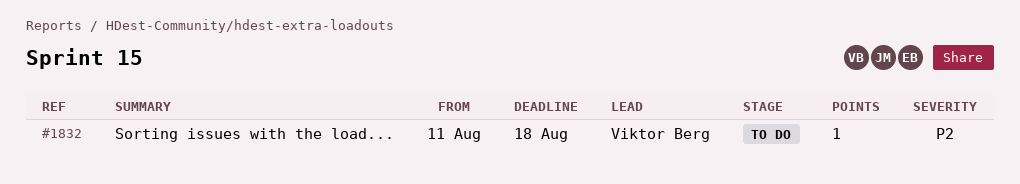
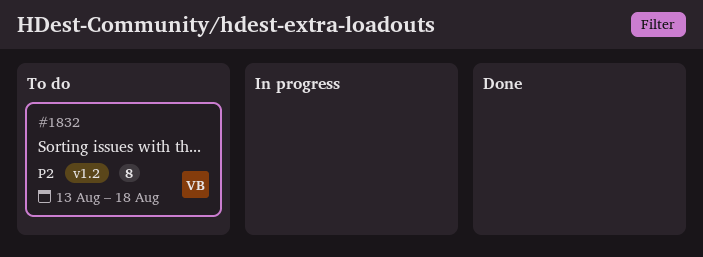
#1832, estimate: 1 -> 8
#1832, start: Aug 11 -> Aug 13

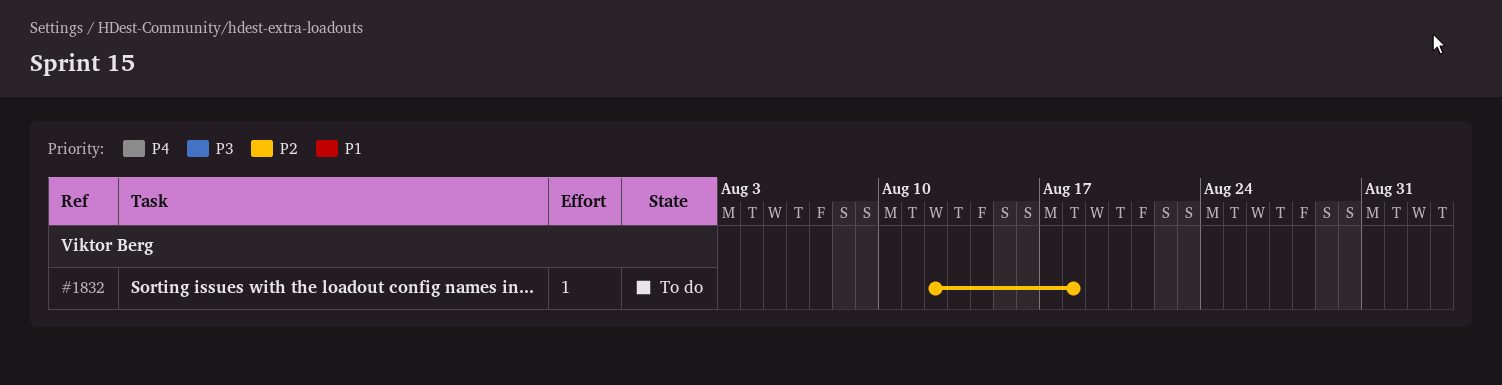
#1832, estimate: 8 -> 1
#1832, start: Aug 13 -> Aug 12

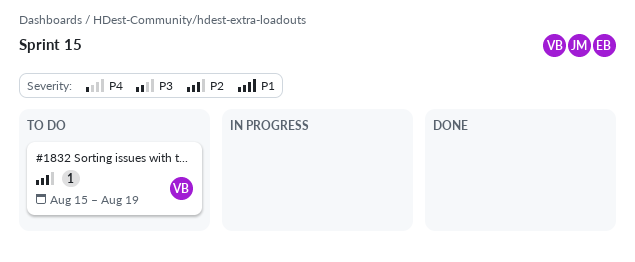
#1832, start: Aug 12 -> Aug 15
#1832, due: Aug 18 -> Aug 19

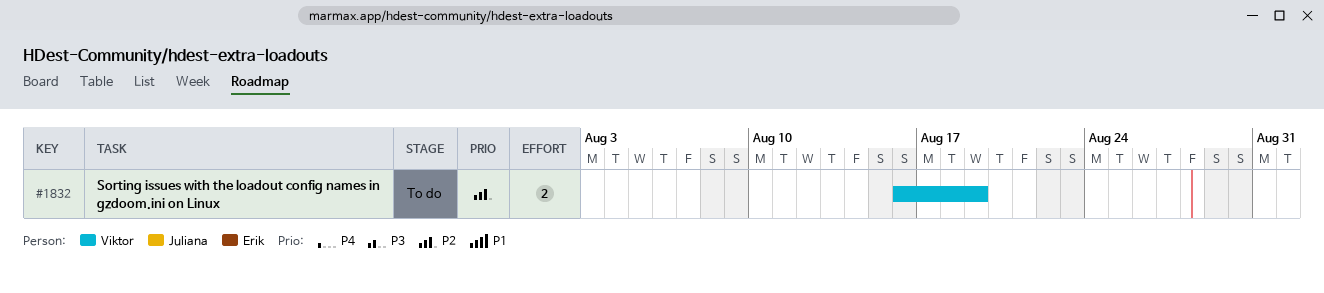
#1832, estimate: 1 -> 2
#1832, start: Aug 15 -> Aug 16

